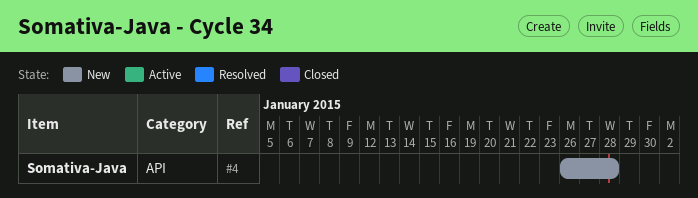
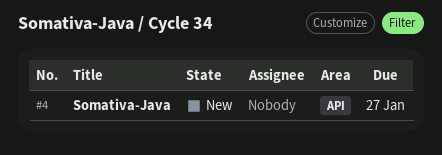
#4, due: Jan 28 -> Jan 27

